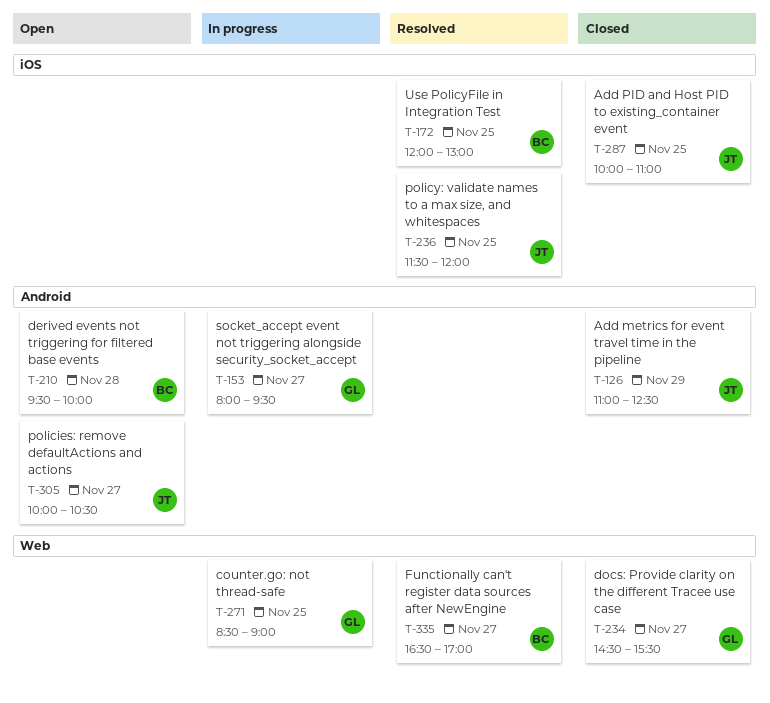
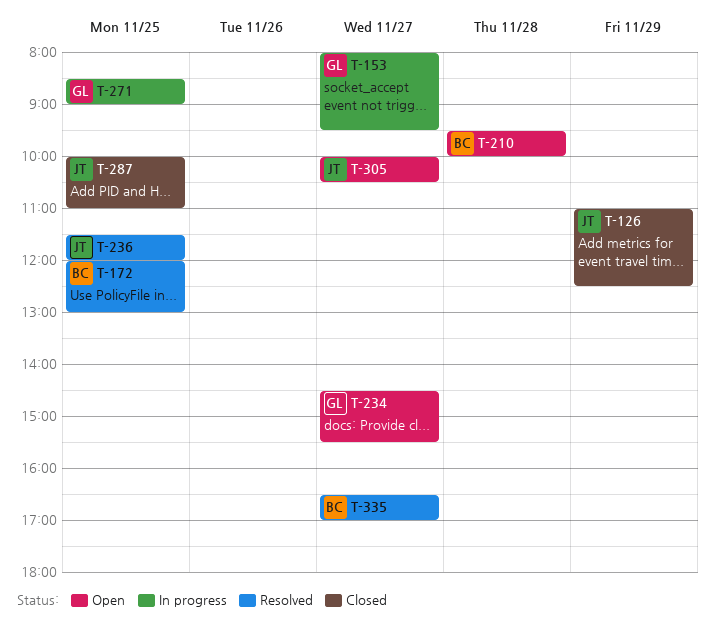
T-234, status: Closed -> Open

